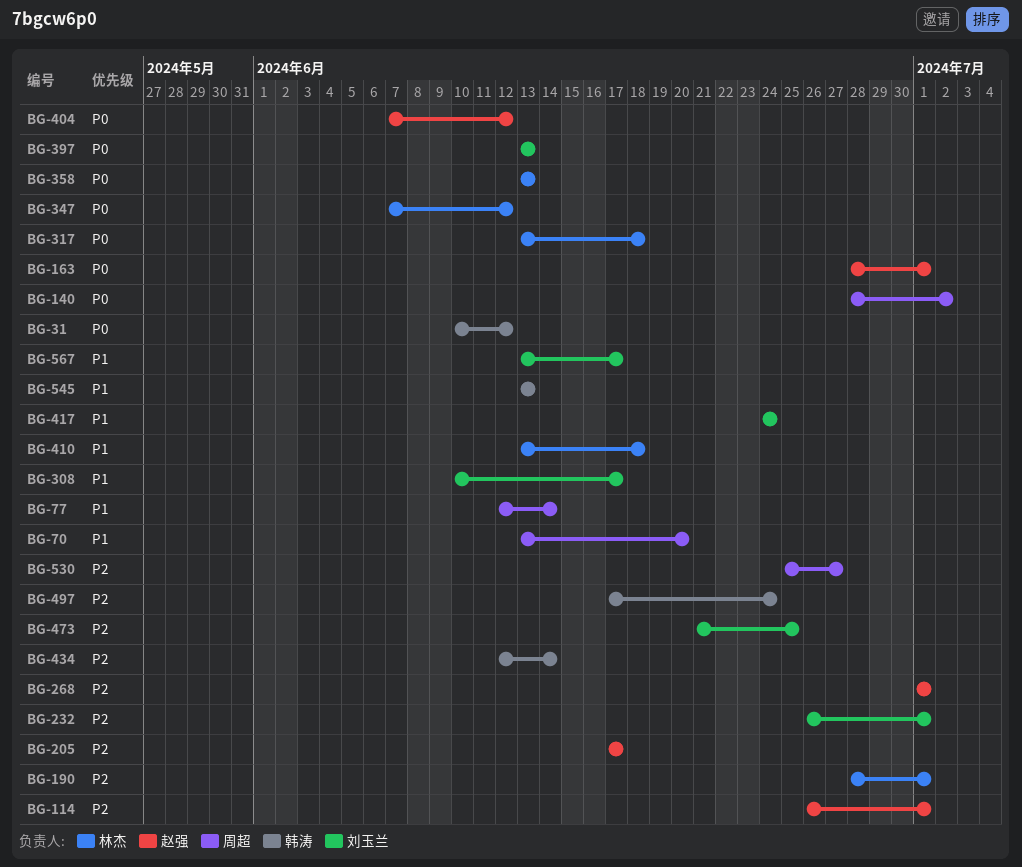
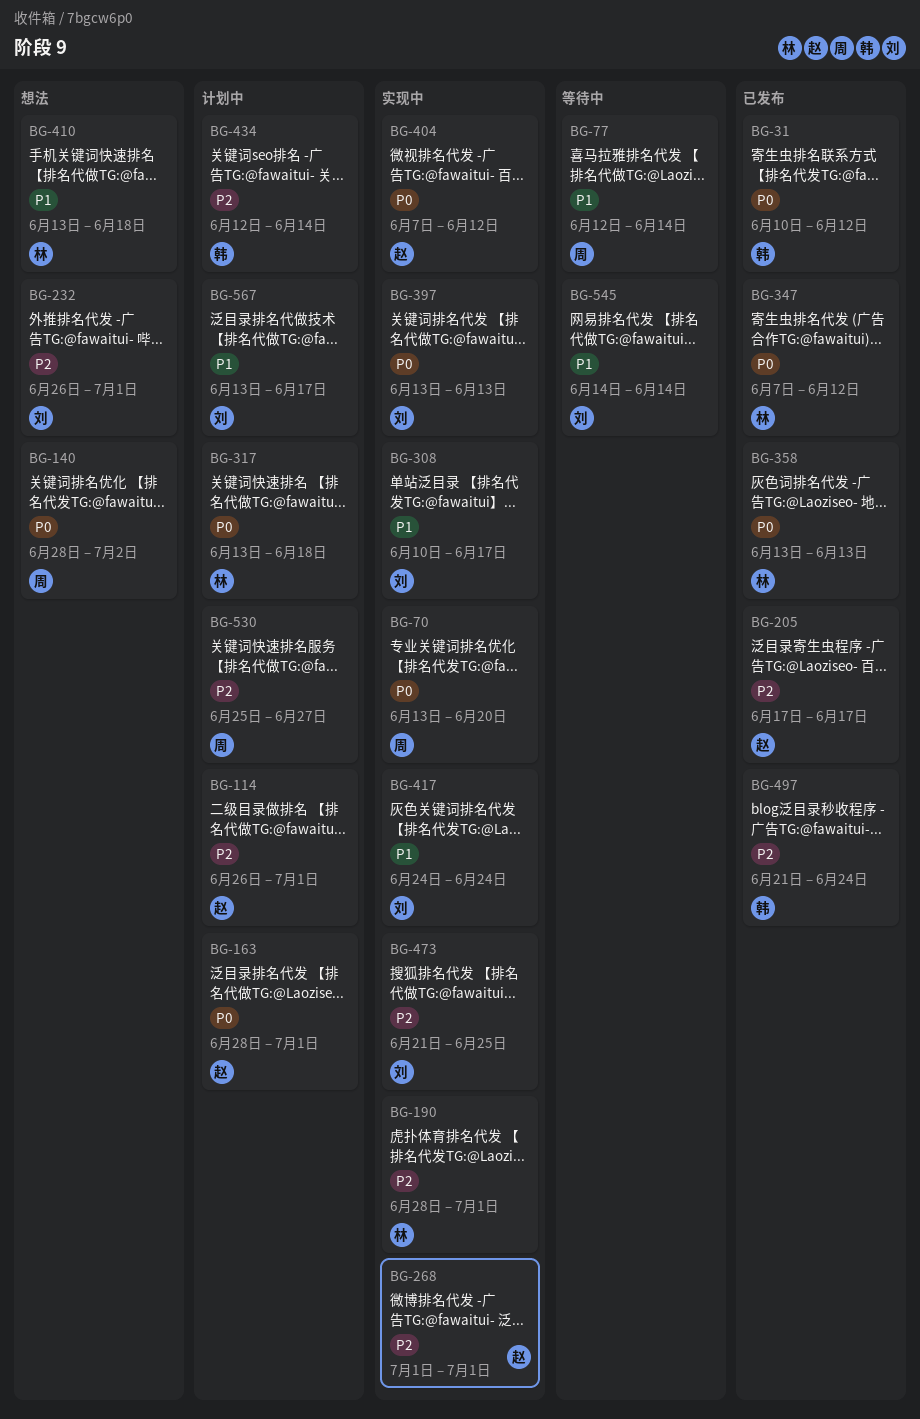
BG-70, priority: P1 -> P0
BG-497, start: Jun 17 -> Jun 21
BG-545, owner: 韩涛 -> 刘玉兰
BG-545, start: Jun 13 -> Jun 14
BG-545, due: Jun 13 -> Jun 14

